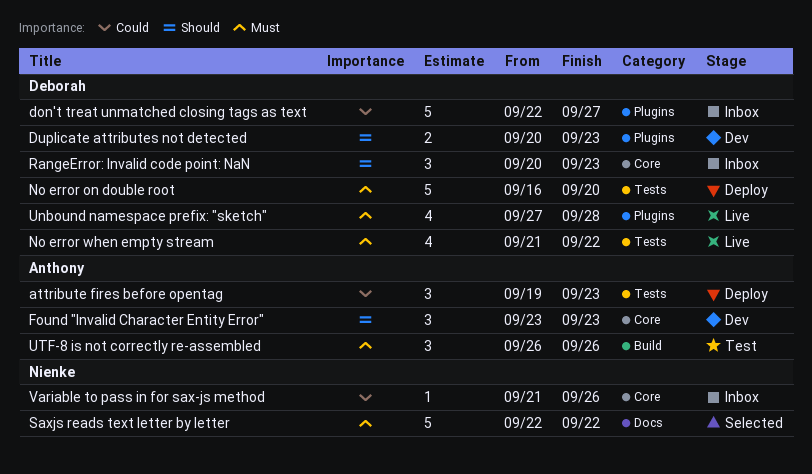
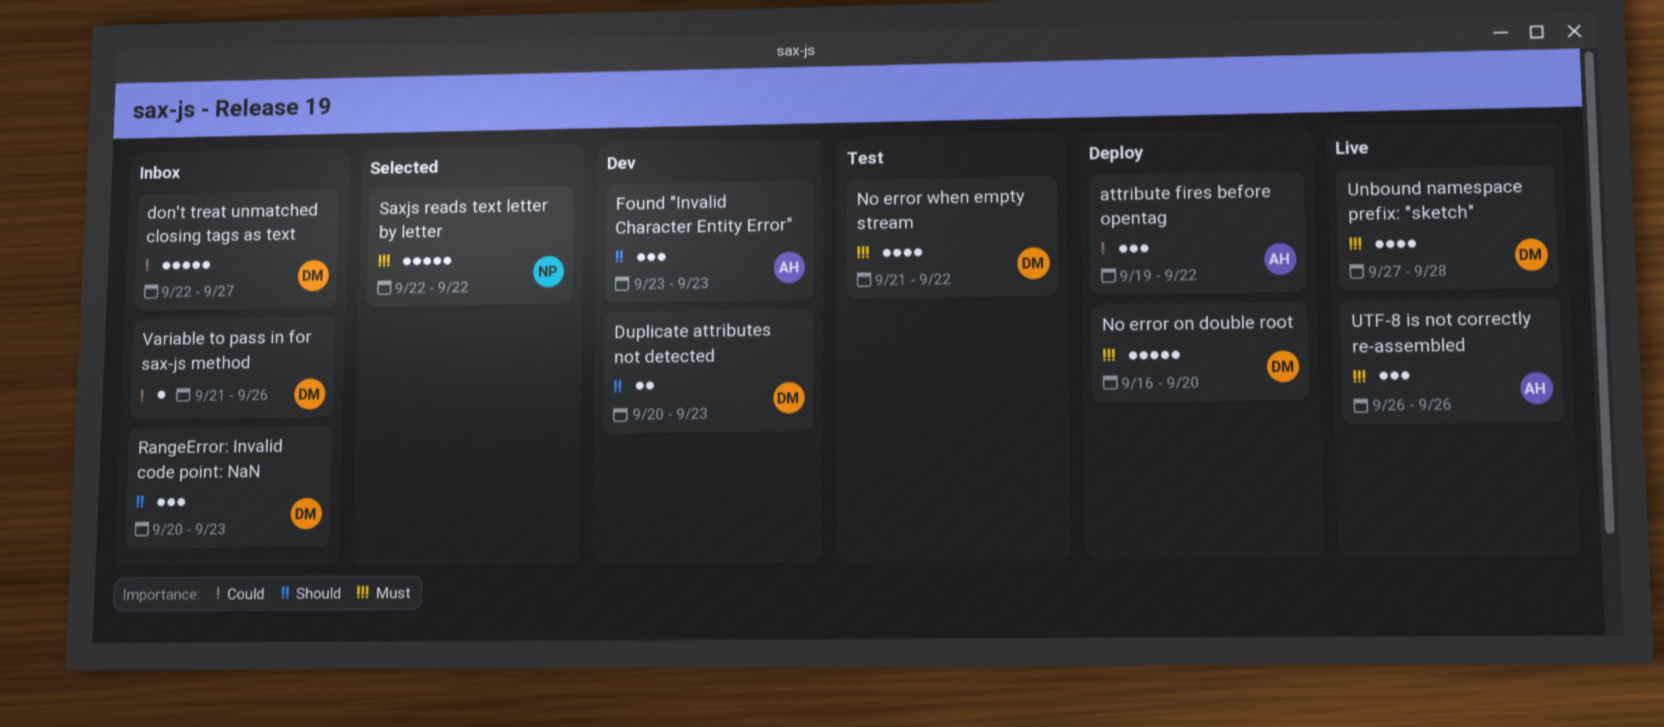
attribute fires before opentag, due: Sep 23 -> Sep 22
No error when empty stream, status: Live -> Test
UTF-8 is not correctly re-assembled, status: Test -> Live
Variable to pass in for sax-js method, owner: Nienke -> Deborah

